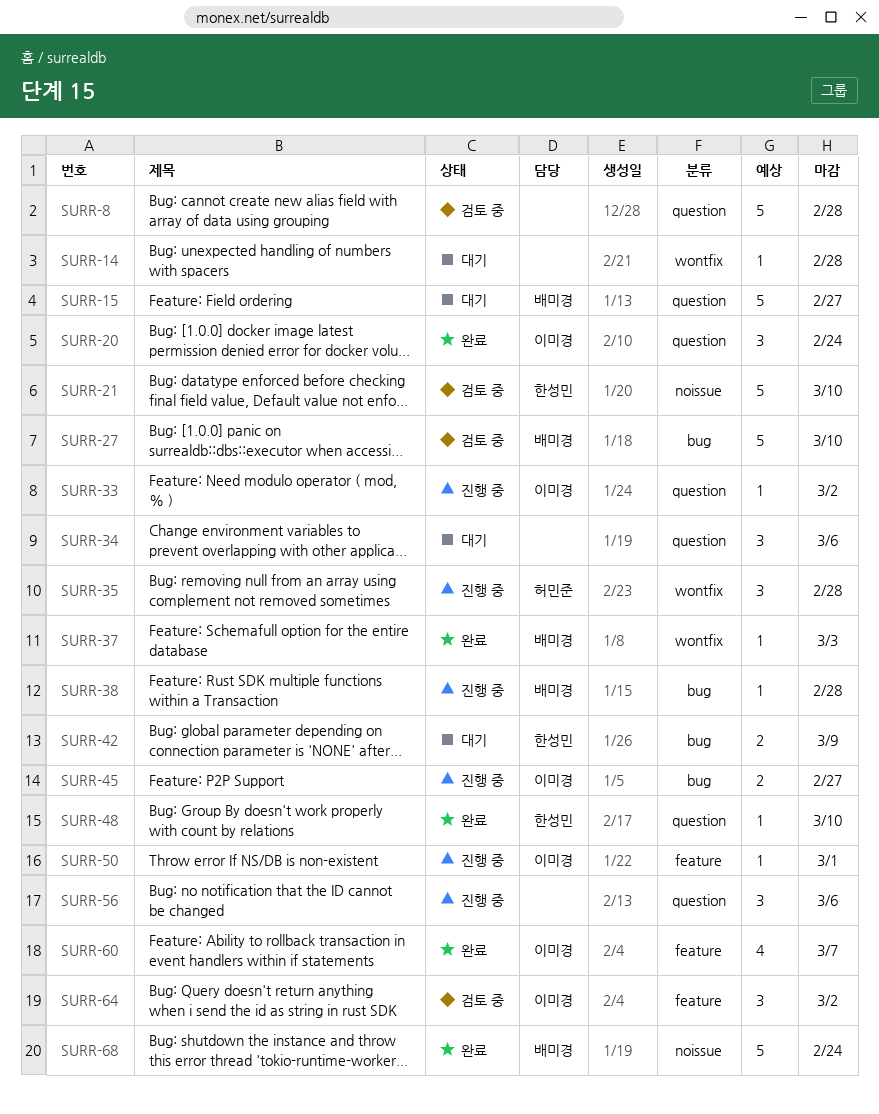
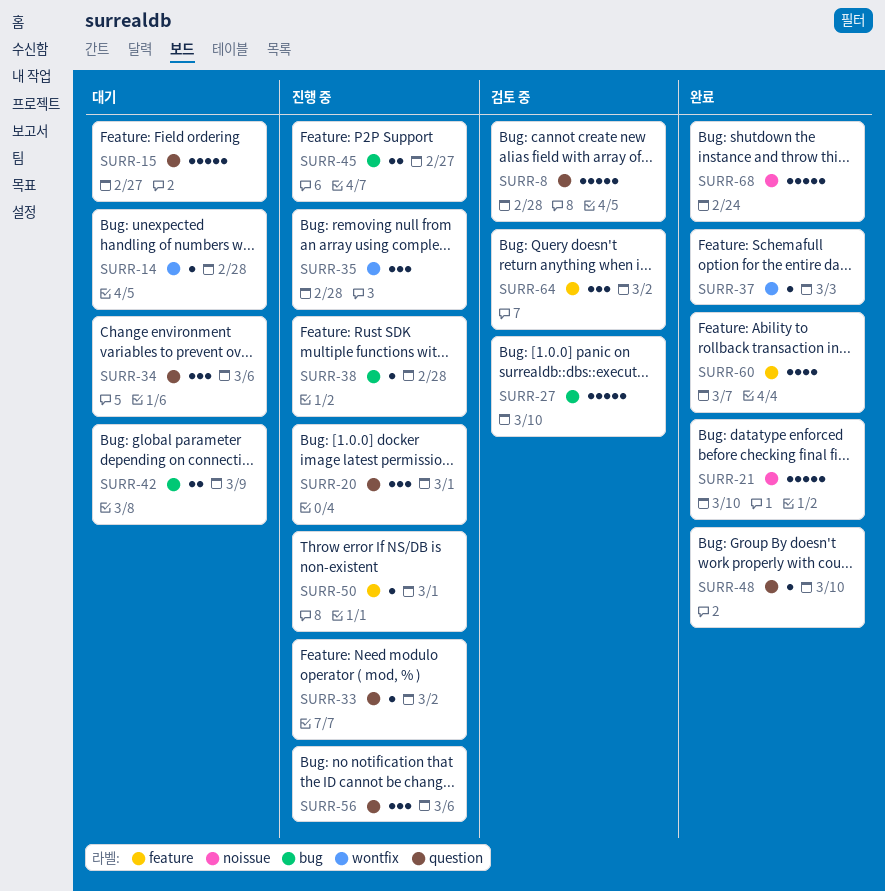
SURR-20, status: 완료 -> 진행 중
SURR-20, due: Feb 24 -> Mar 1
SURR-21, status: 검토 중 -> 완료

